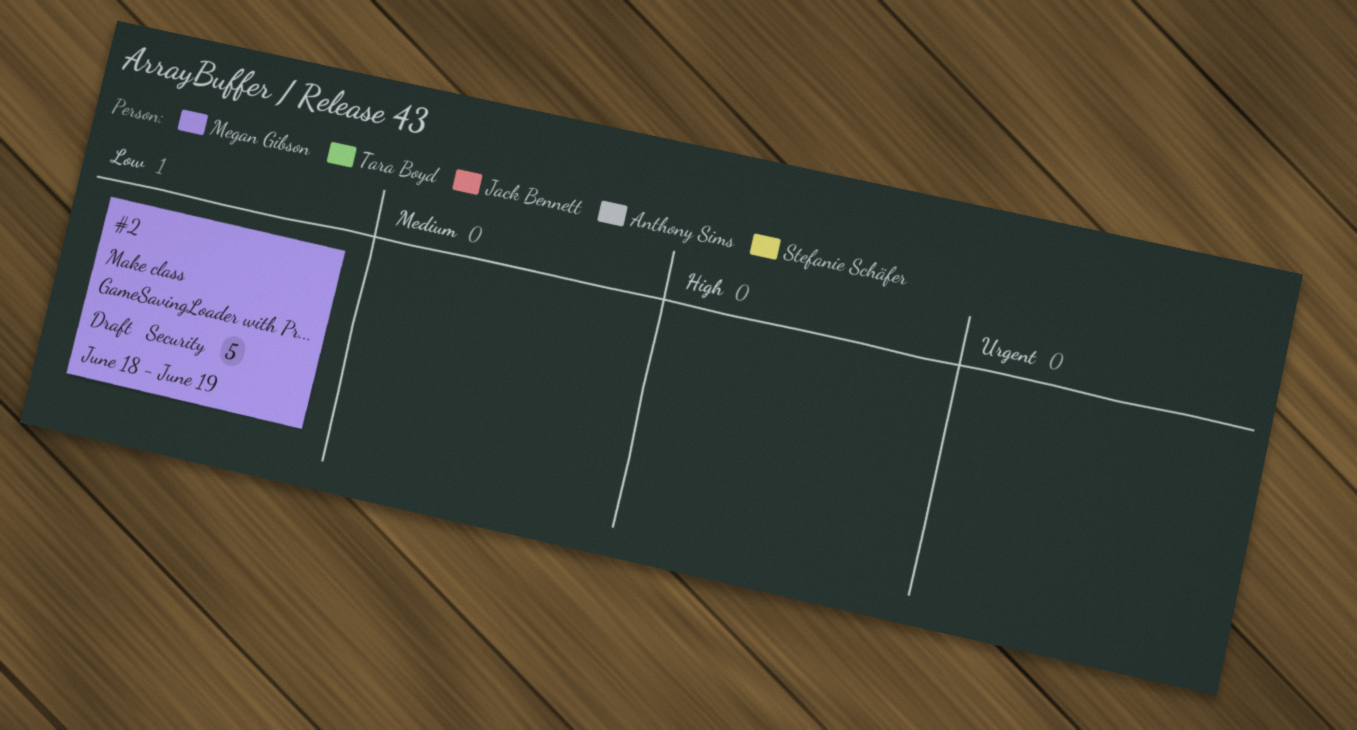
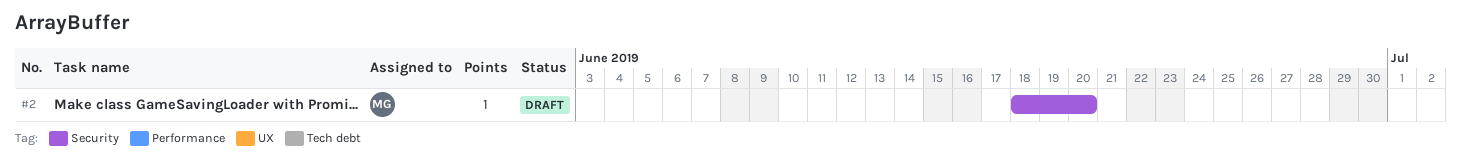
#2, estimate: 5 -> 1
#2, due: Jun 19 -> Jun 20

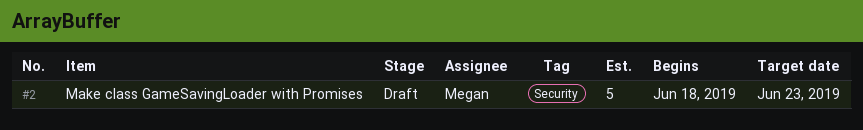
#2, estimate: 1 -> 5
#2, due: Jun 20 -> Jun 23

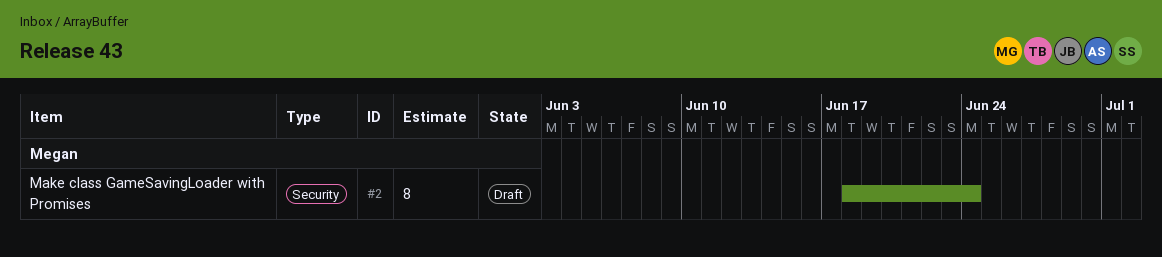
#2, estimate: 5 -> 8
#2, due: Jun 23 -> Jun 24

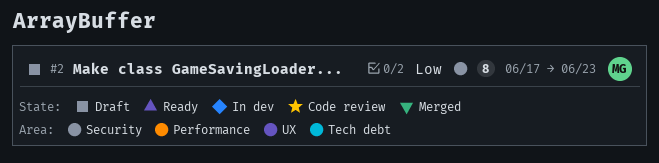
#2, start: Jun 18 -> Jun 17
#2, due: Jun 24 -> Jun 23

